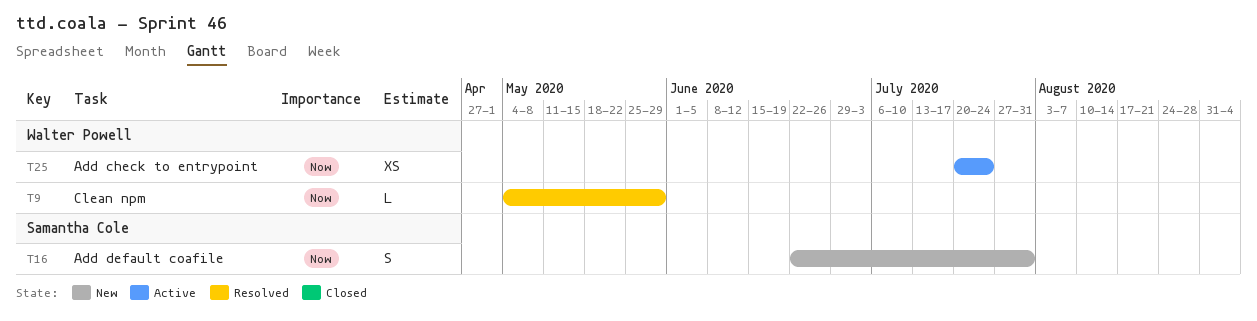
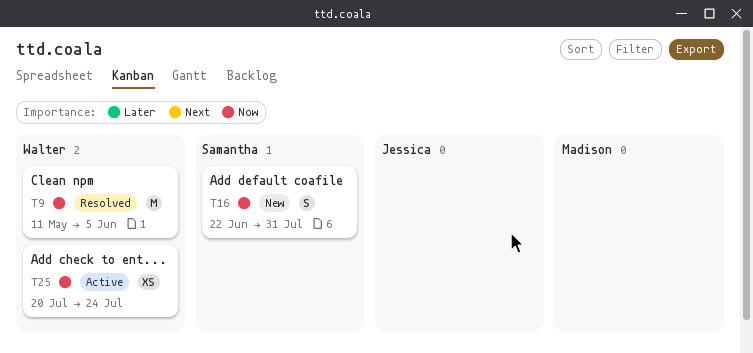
T9, estimate: L -> M
T9, start: May 4 -> May 11
T9, due: May 29 -> Jun 5

